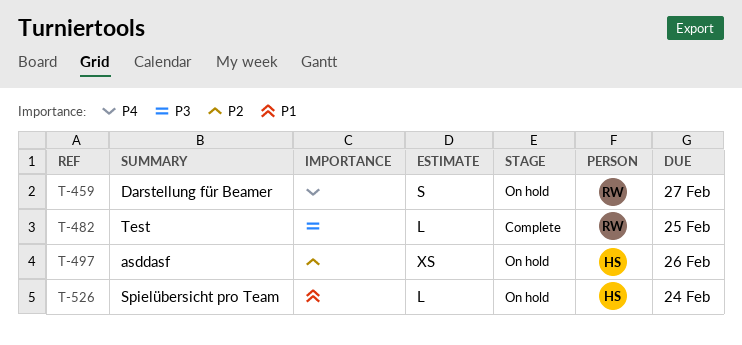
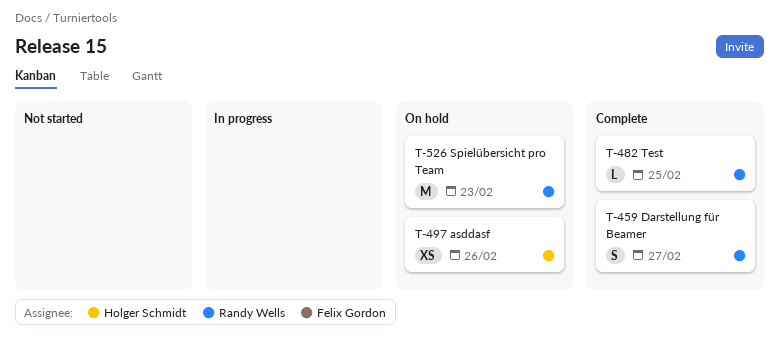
T-459, status: On hold -> Complete
T-526, owner: Holger Schmidt -> Randy Wells
T-526, estimate: L -> M
T-526, due: Feb 24 -> Feb 23

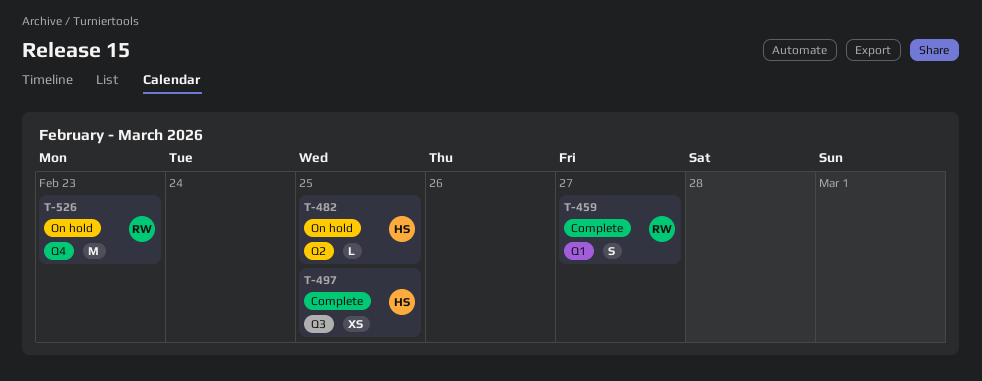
T-482, status: Complete -> On hold
T-482, owner: Randy Wells -> Holger Schmidt
T-497, status: On hold -> Complete
T-497, due: Feb 26 -> Feb 25

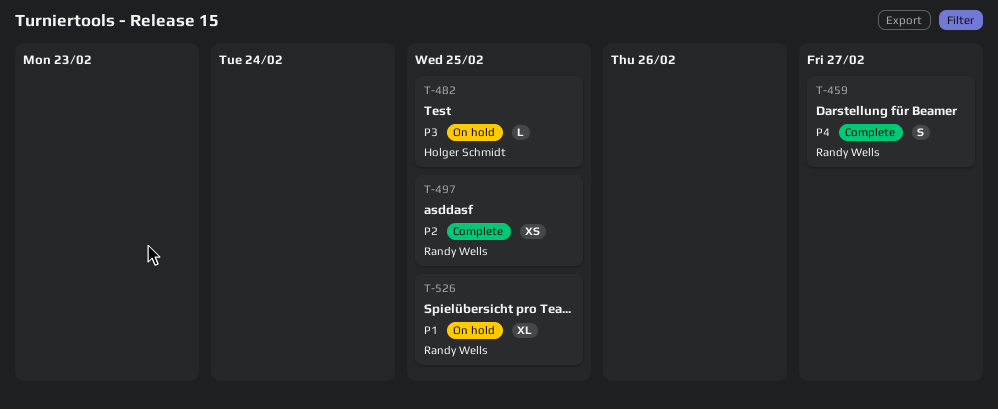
T-497, owner: Holger Schmidt -> Randy Wells
T-526, estimate: M -> XL
T-526, due: Feb 23 -> Feb 25

